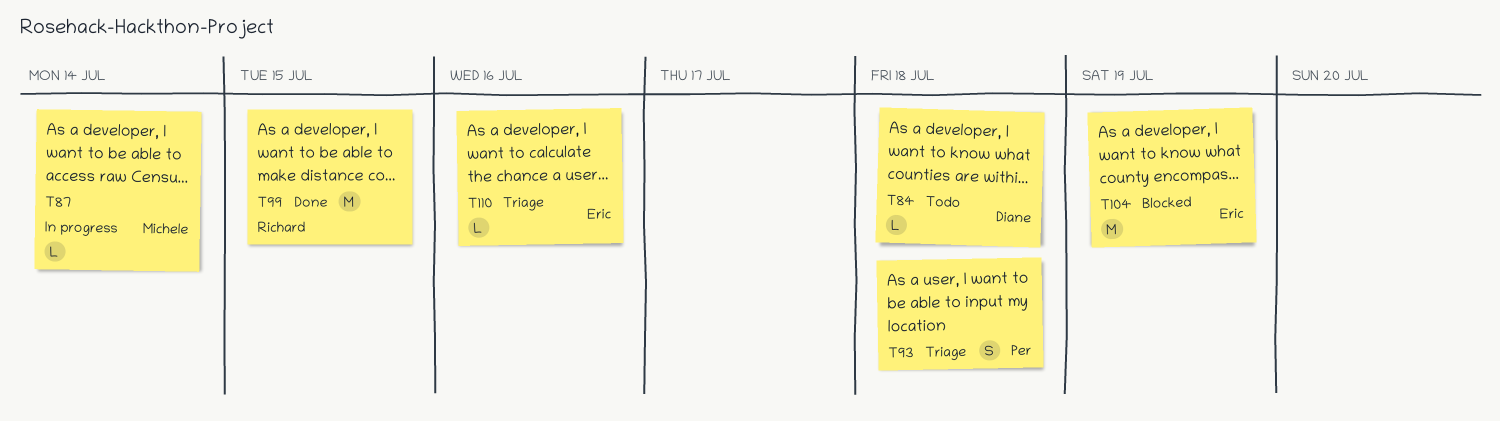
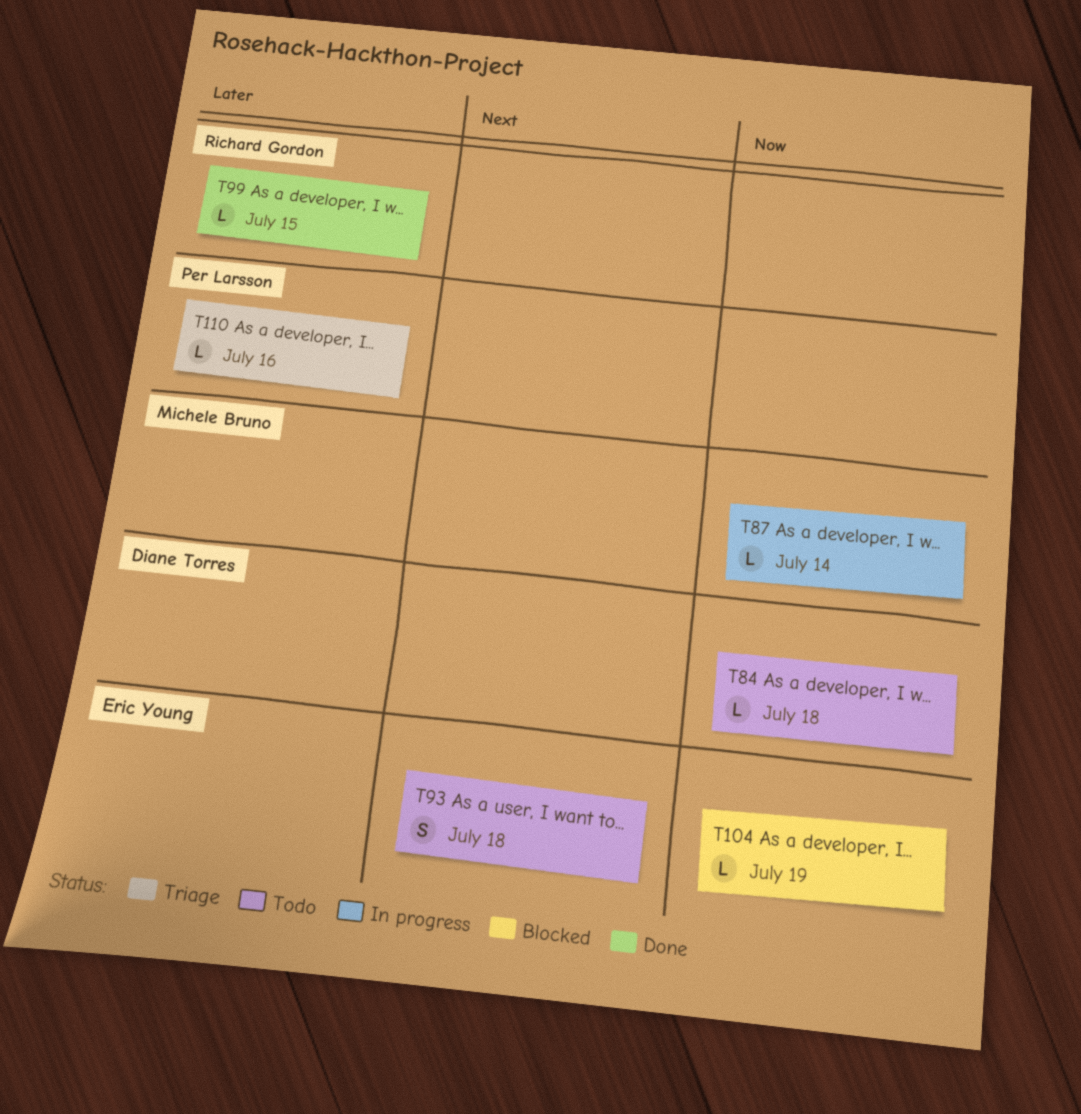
T93, status: Triage -> Todo
T93, owner: Per Larsson -> Eric Young
T99, estimate: M -> L
T104, estimate: M -> L
T110, owner: Eric Young -> Per Larsson

